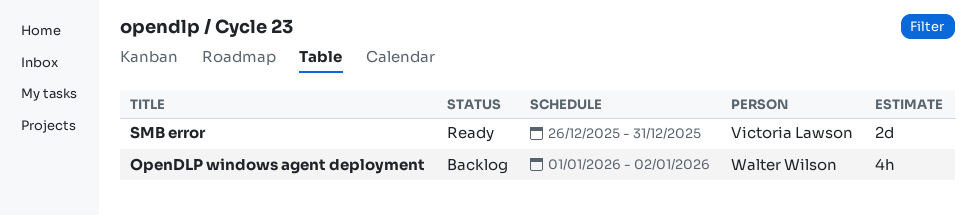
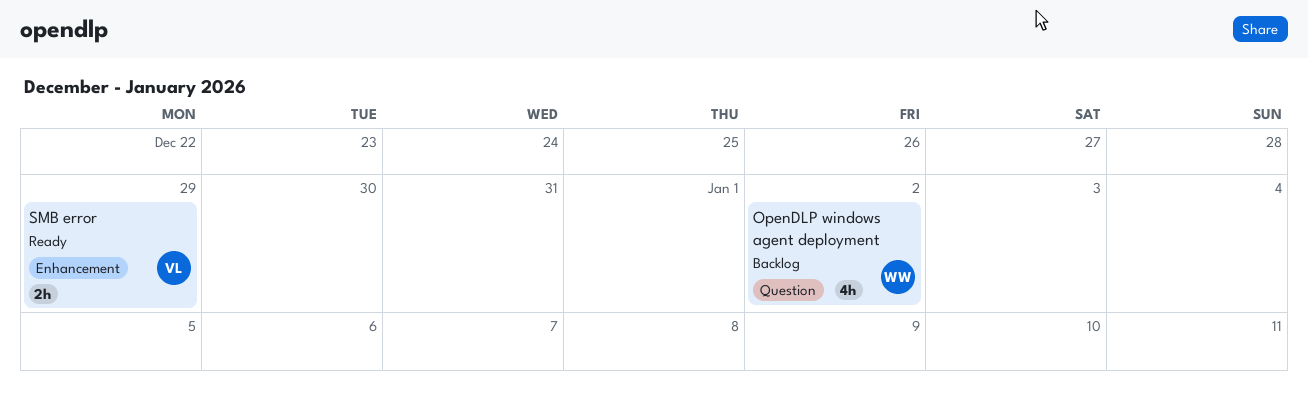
SMB error, estimate: 2d -> 2h
SMB error, due: Dec 31 -> Dec 29

